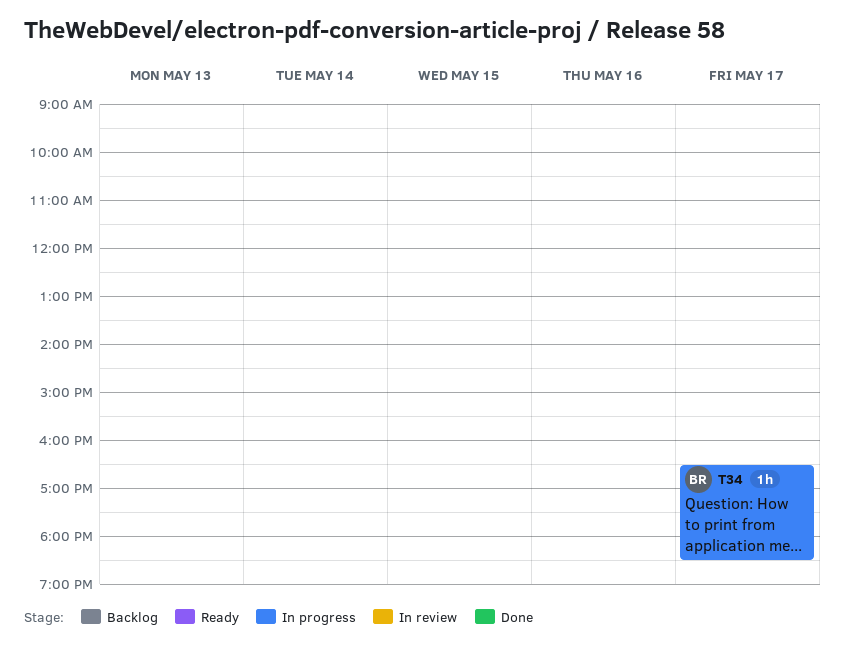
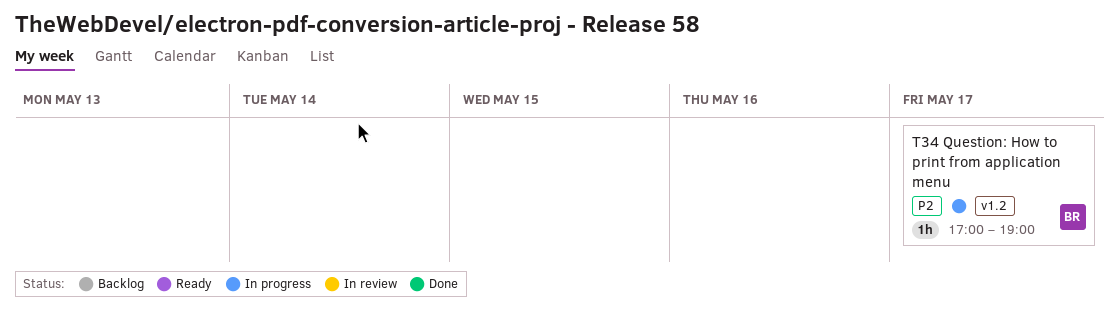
T34, begins: 16:30 -> 17:00
T34, ends: 18:30 -> 19:00

